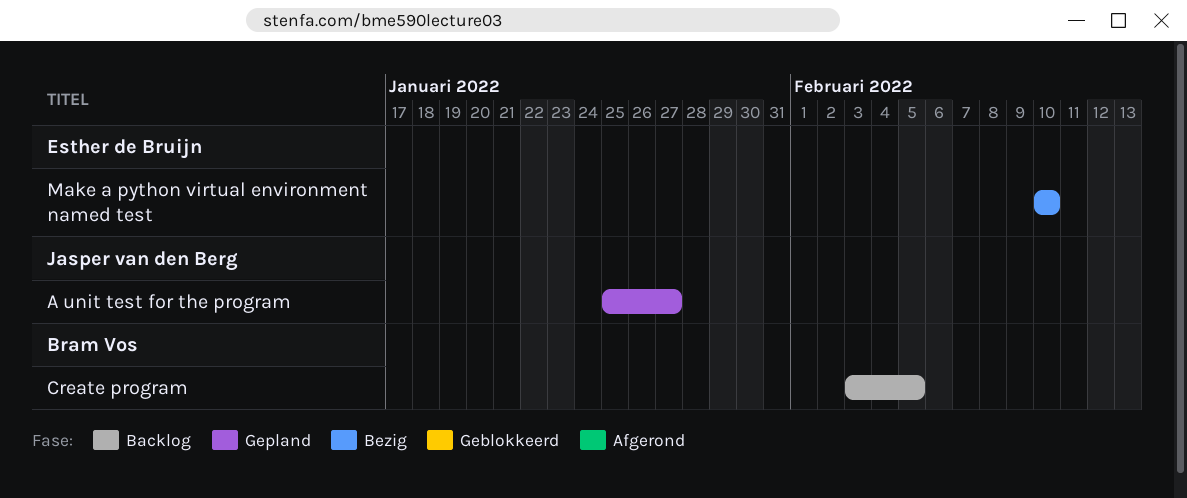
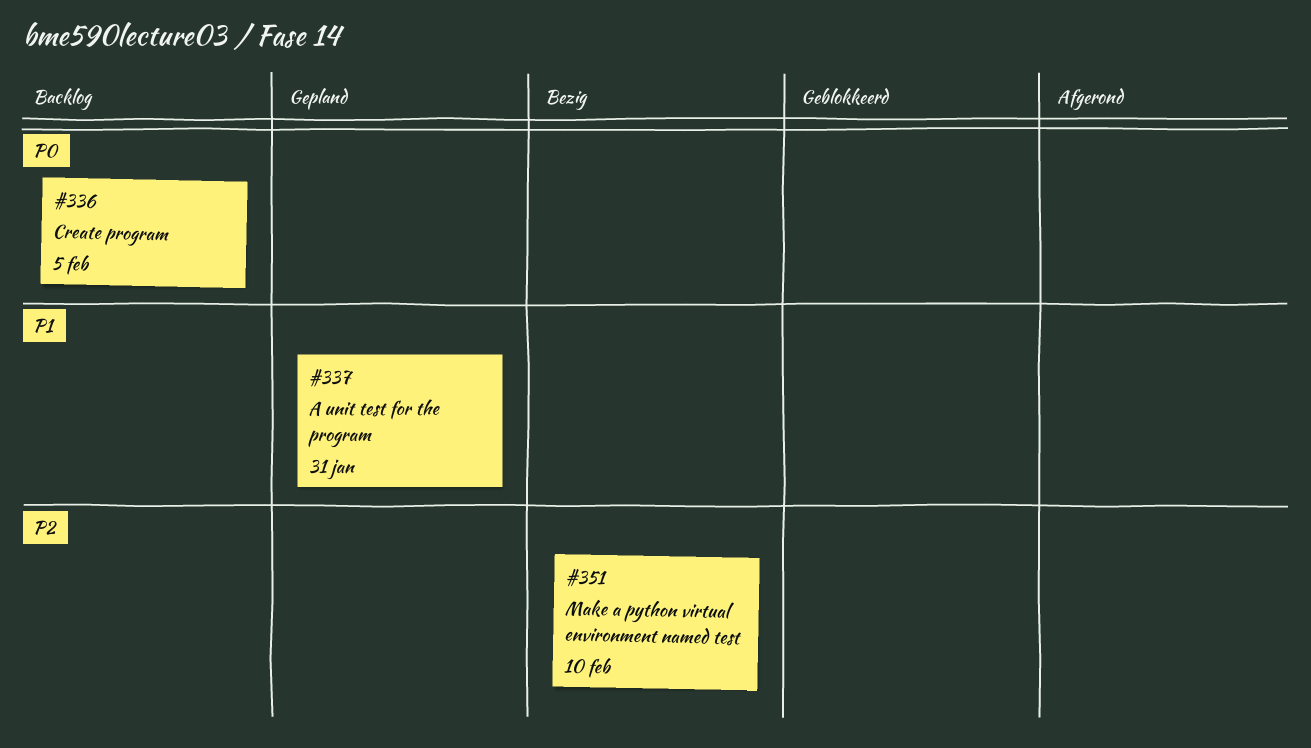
A unit test for the program, due: Jan 27 -> Jan 31

